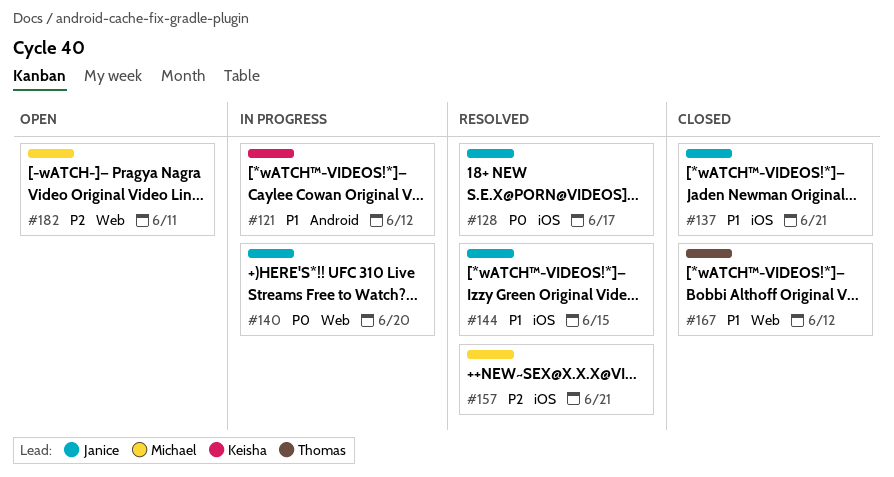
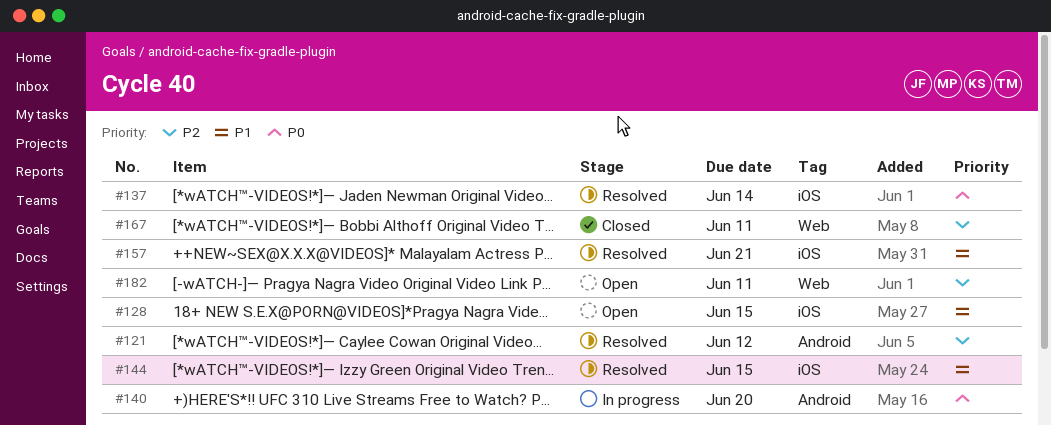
#121, status: In progress -> Resolved
#121, priority: P1 -> P2
#128, status: Resolved -> Open
#128, priority: P0 -> P1
#128, due: Jun 17 -> Jun 15
#137, status: Closed -> Resolved
#137, priority: P1 -> P0
#137, due: Jun 21 -> Jun 14
#140, label: Web -> Android
#157, priority: P2 -> P1
#167, priority: P1 -> P2
#167, due: Jun 12 -> Jun 11

